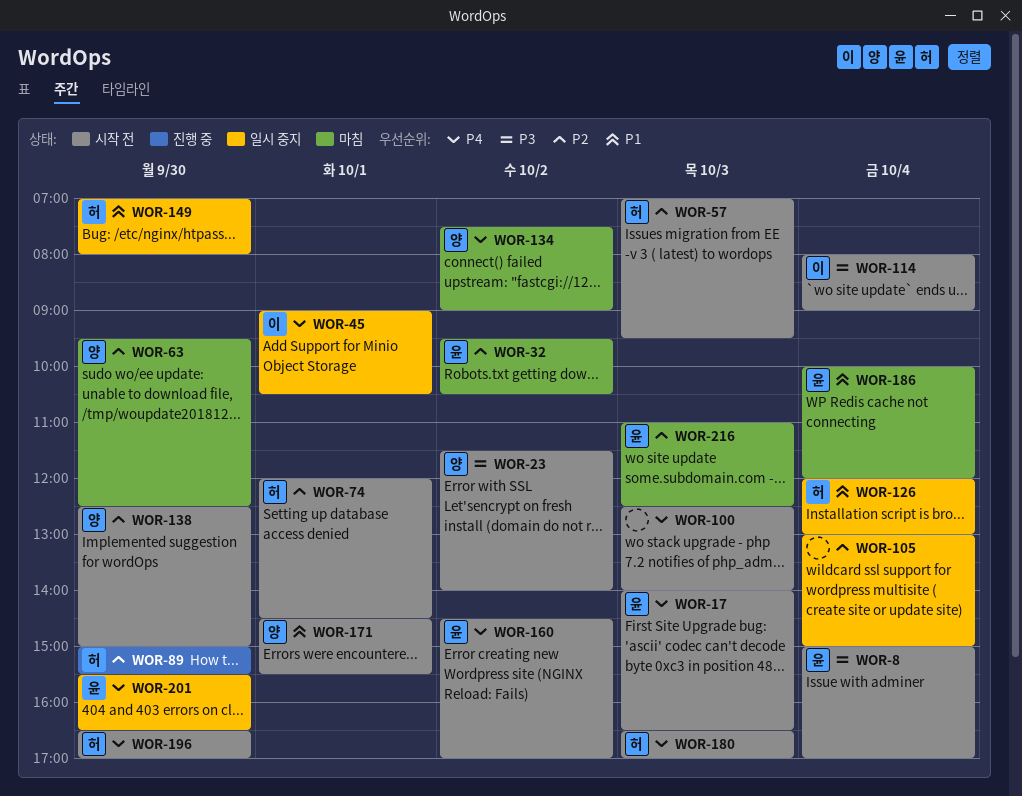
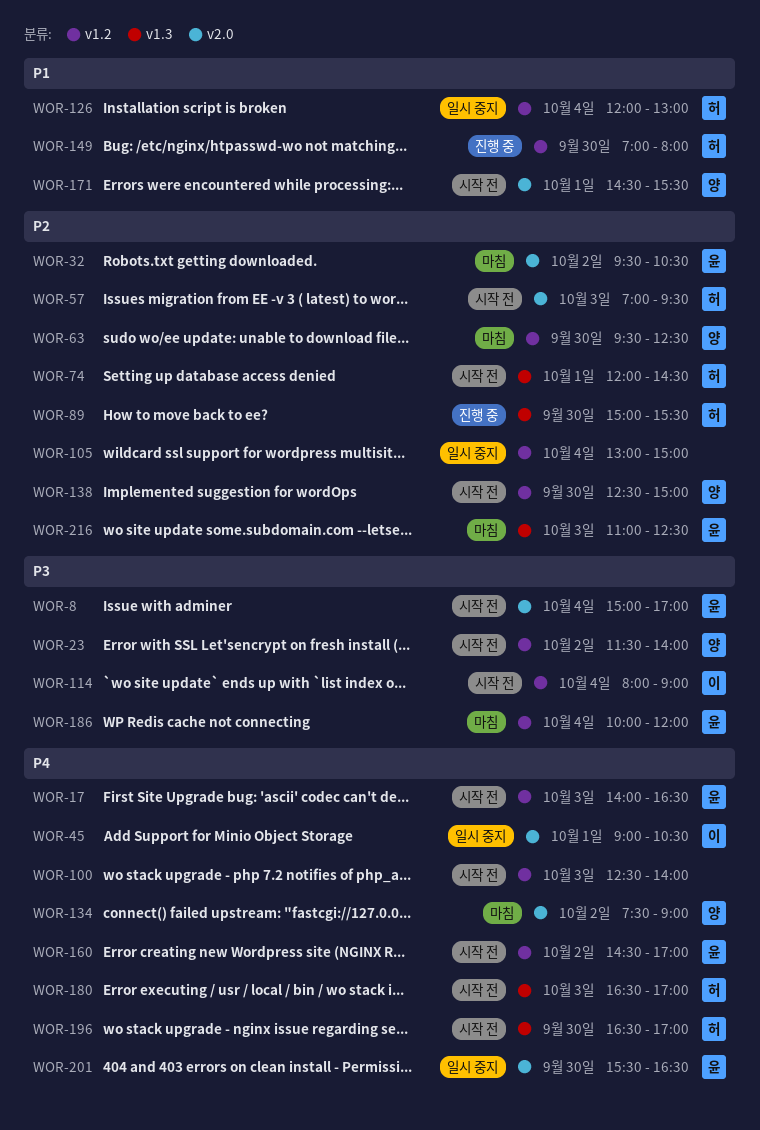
WOR-149, status: 일시 중지 -> 진행 중
WOR-186, priority: P1 -> P3

